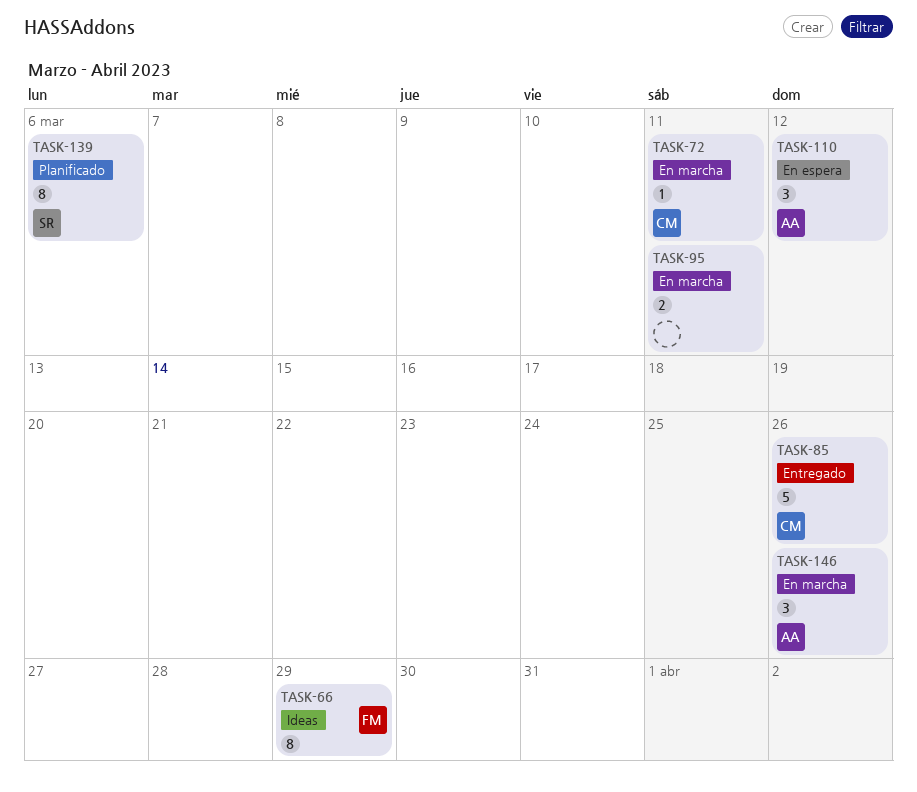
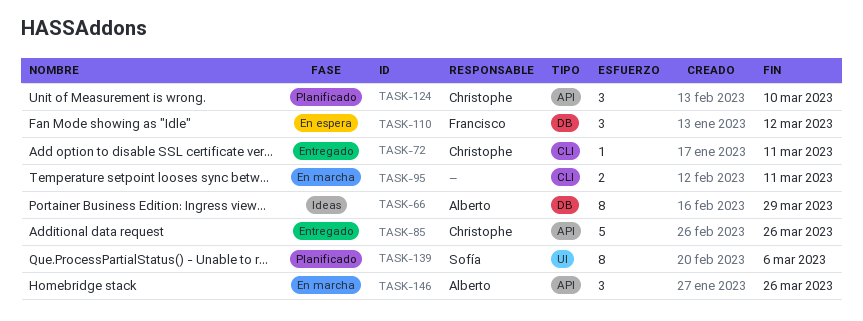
TASK-66, owner: Francisco -> Alberto
TASK-72, status: En marcha -> Entregado
TASK-110, owner: Alberto -> Francisco
TASK-124: none -> present

